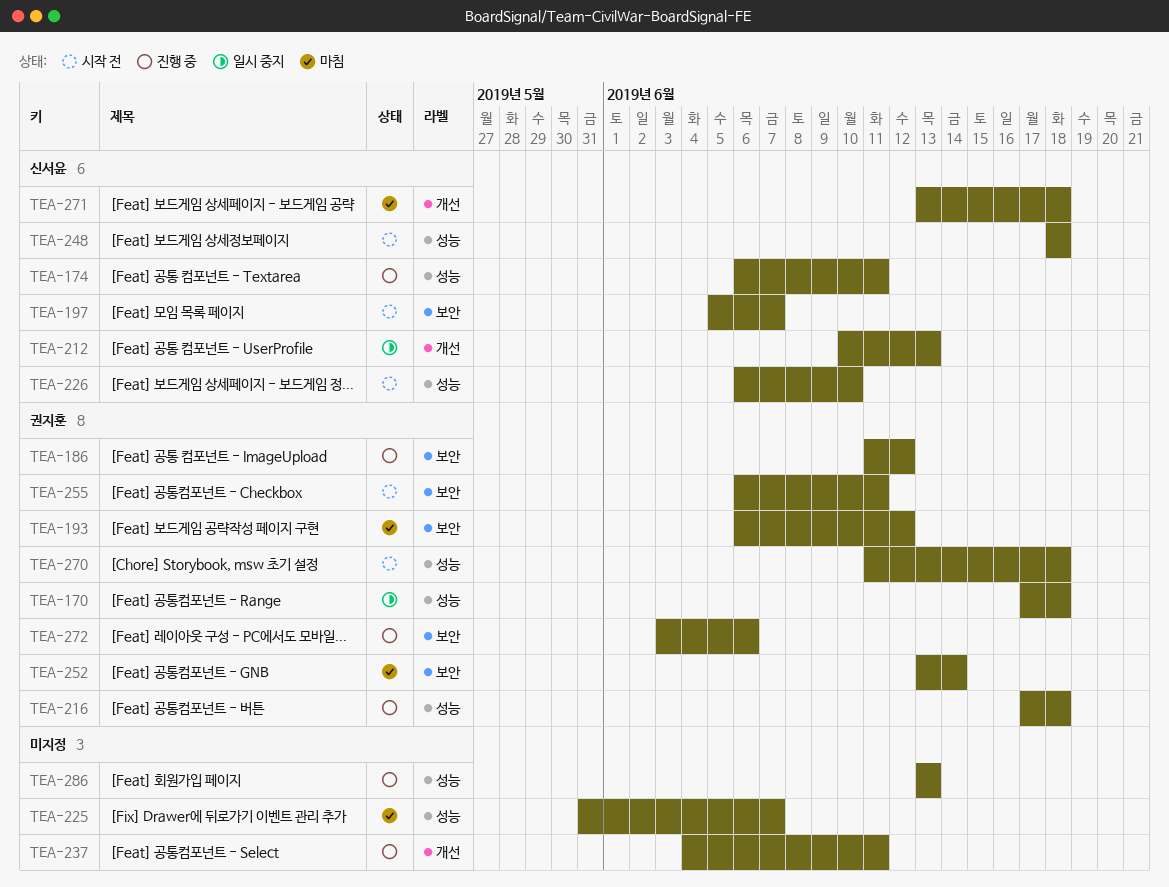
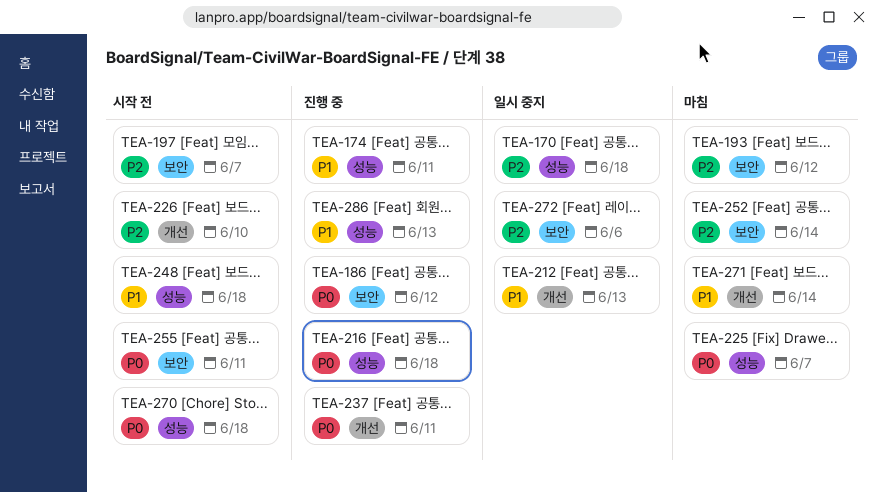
TEA-226, label: 성능 -> 개선
TEA-271, due: Jun 18 -> Jun 14
TEA-272, status: 진행 중 -> 일시 중지

